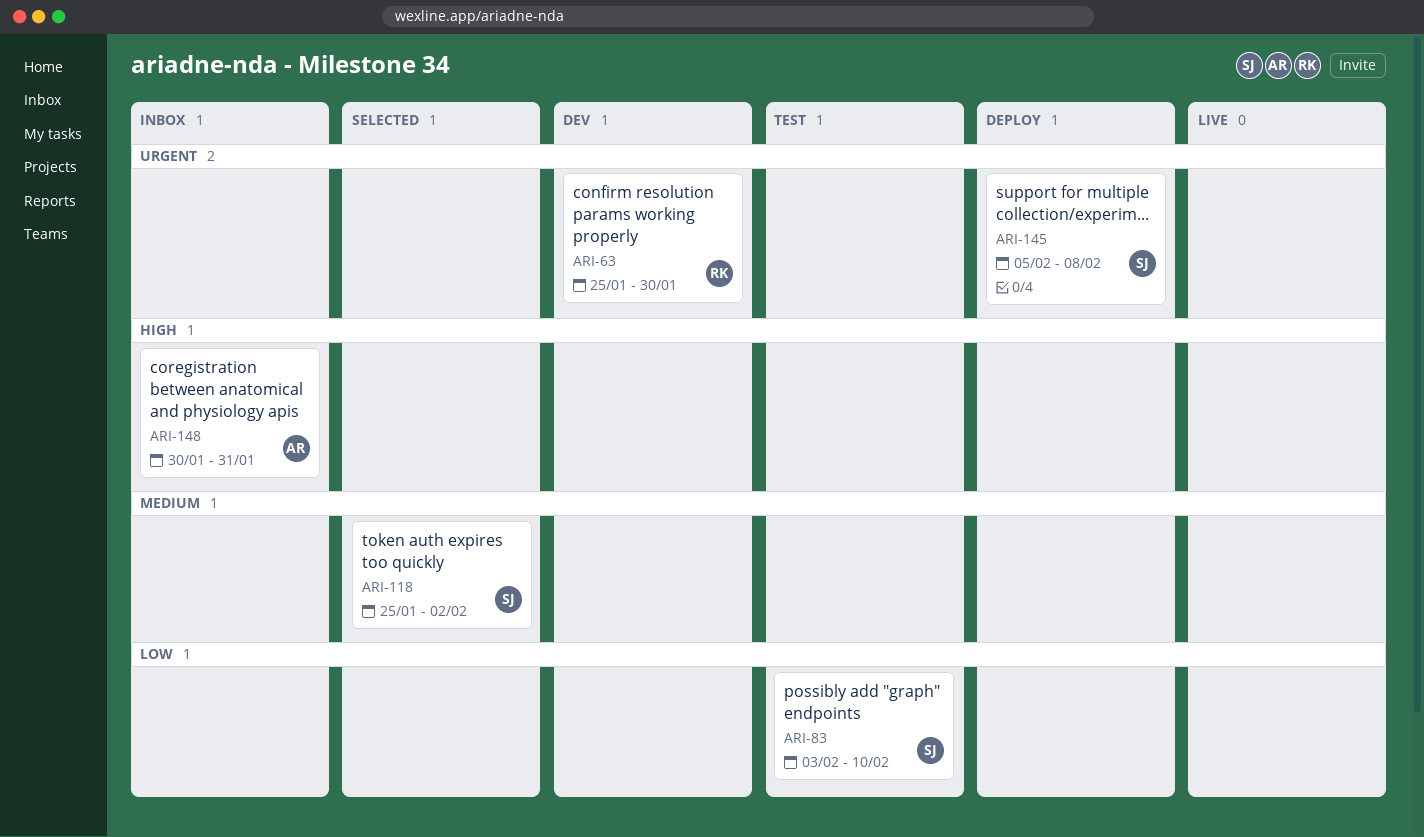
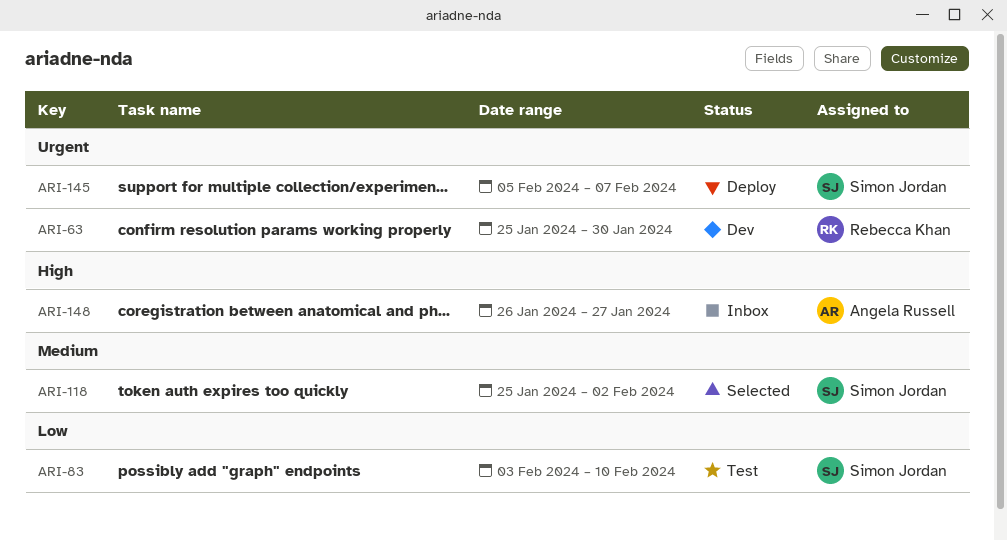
ARI-145, due: Feb 8 -> Feb 7
ARI-148, start: Jan 30 -> Jan 26
ARI-148, due: Jan 31 -> Jan 27

